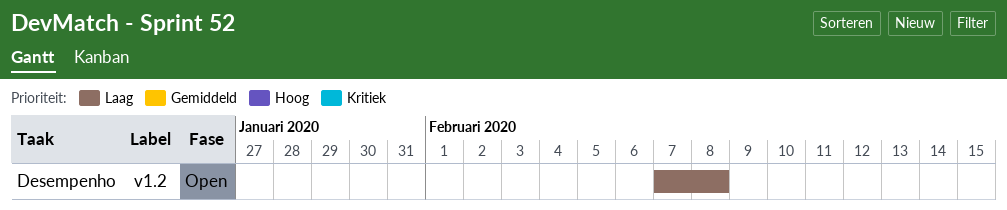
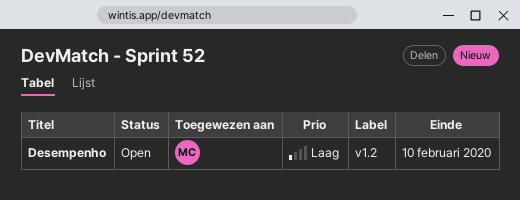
Desempenho, due: Feb 8 -> Feb 10

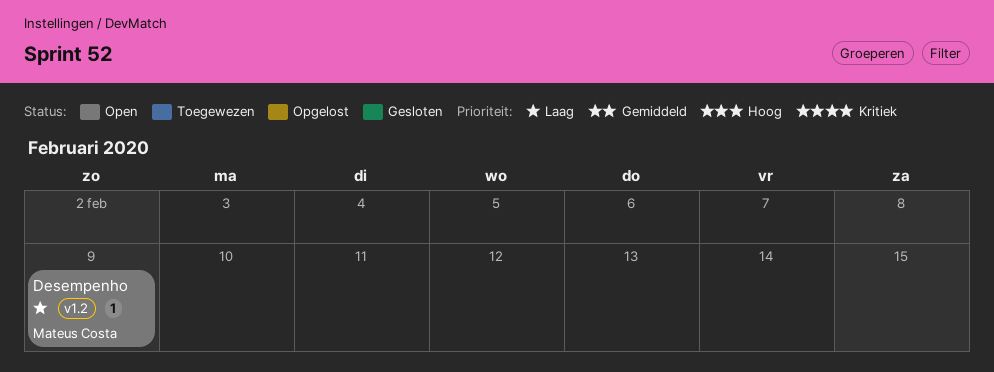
Desempenho, due: Feb 10 -> Feb 9

